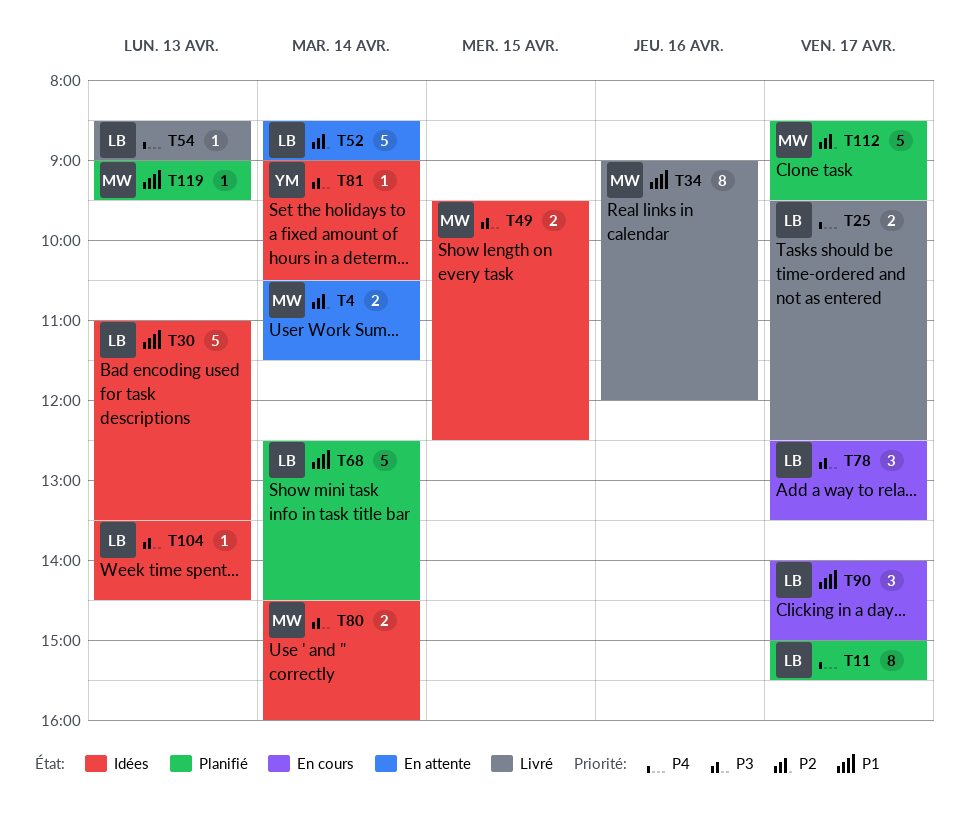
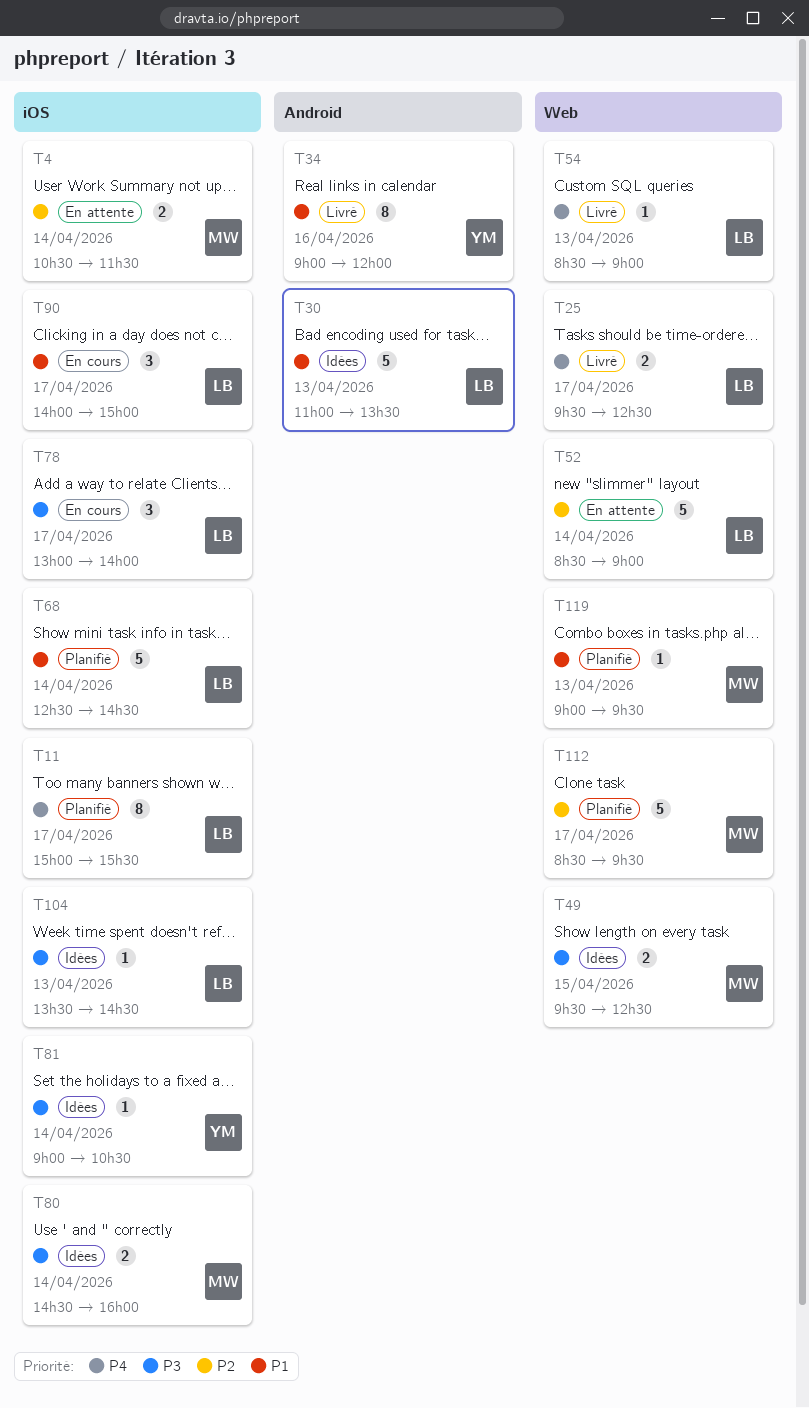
T34, owner: MW -> YM
T78, begins: 12:30 -> 13:00
T78, ends: 13:30 -> 14:00

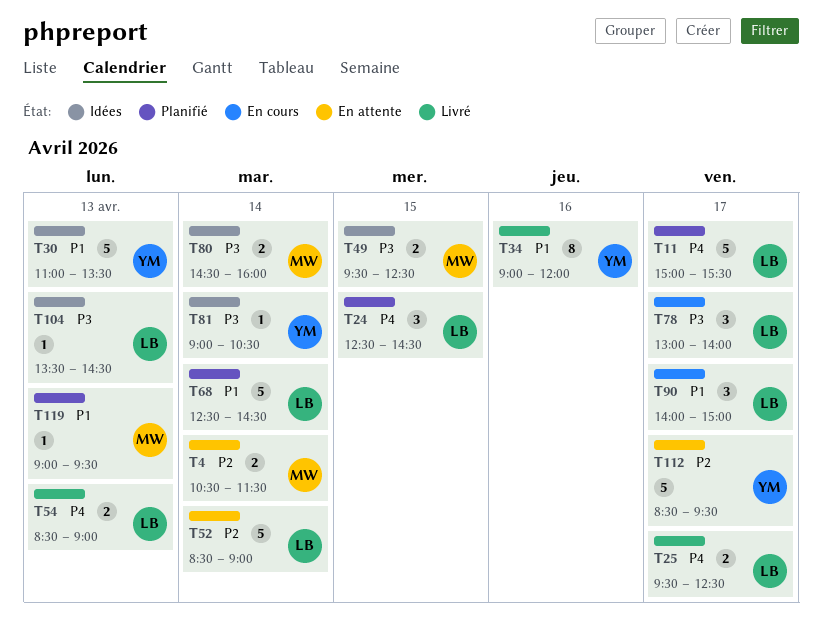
T11, estimate: 8 -> 5
T24: none -> present
T30, owner: LB -> YM
T54, estimate: 1 -> 2
T112, status: Planifié -> En attente
T112, owner: MW -> YM

